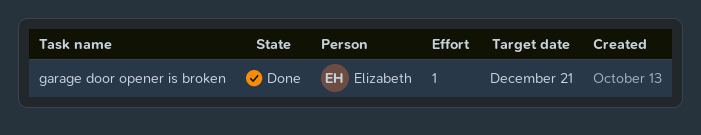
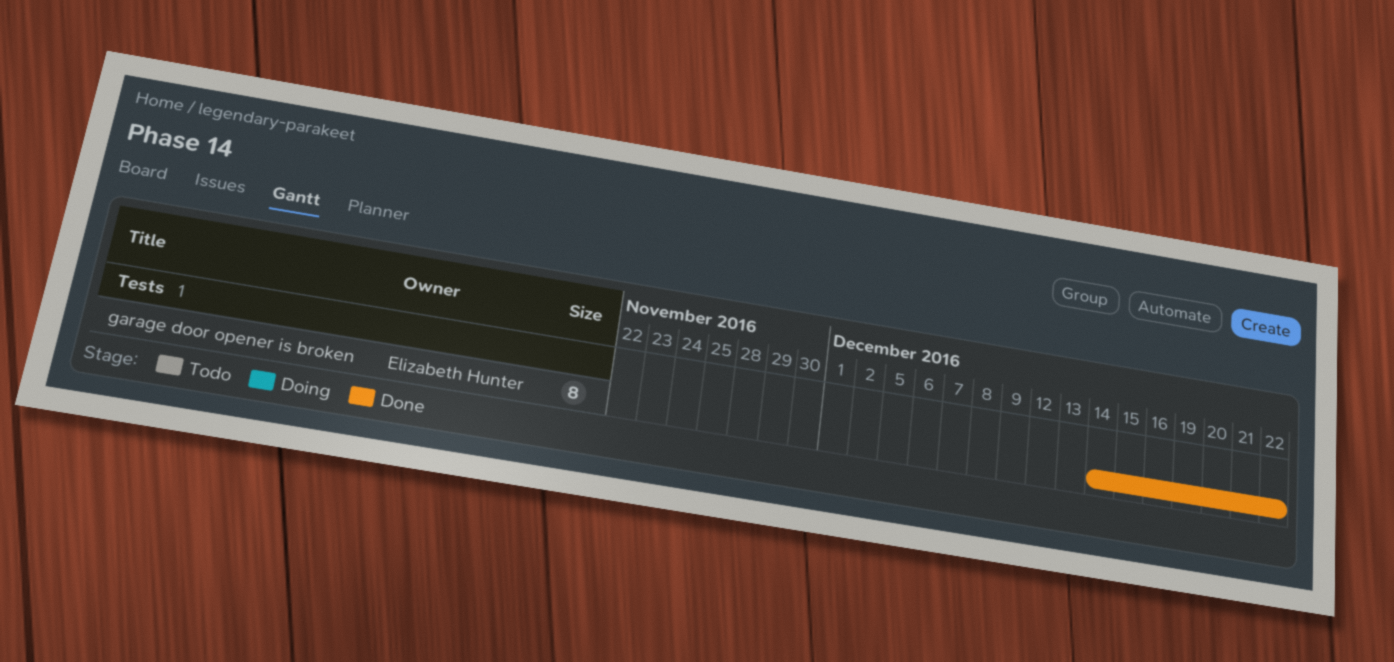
garage door opener is broken, estimate: 1 -> 8
garage door opener is broken, due: Dec 21 -> Dec 22

